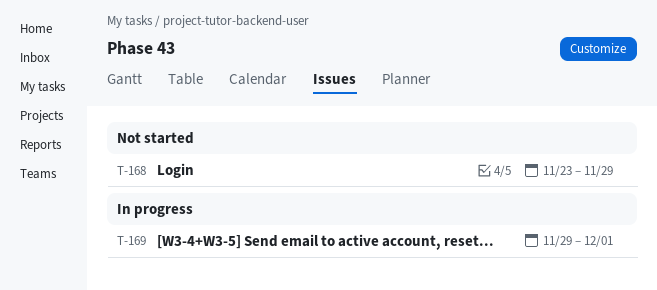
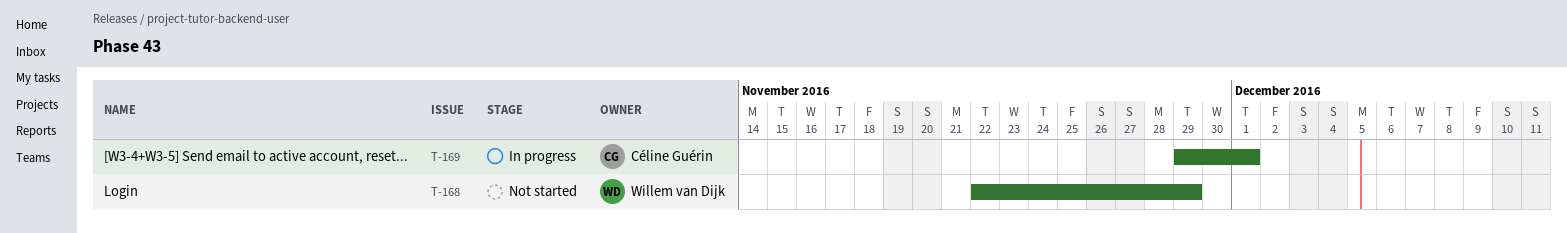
T-168, start: Nov 23 -> Nov 22

